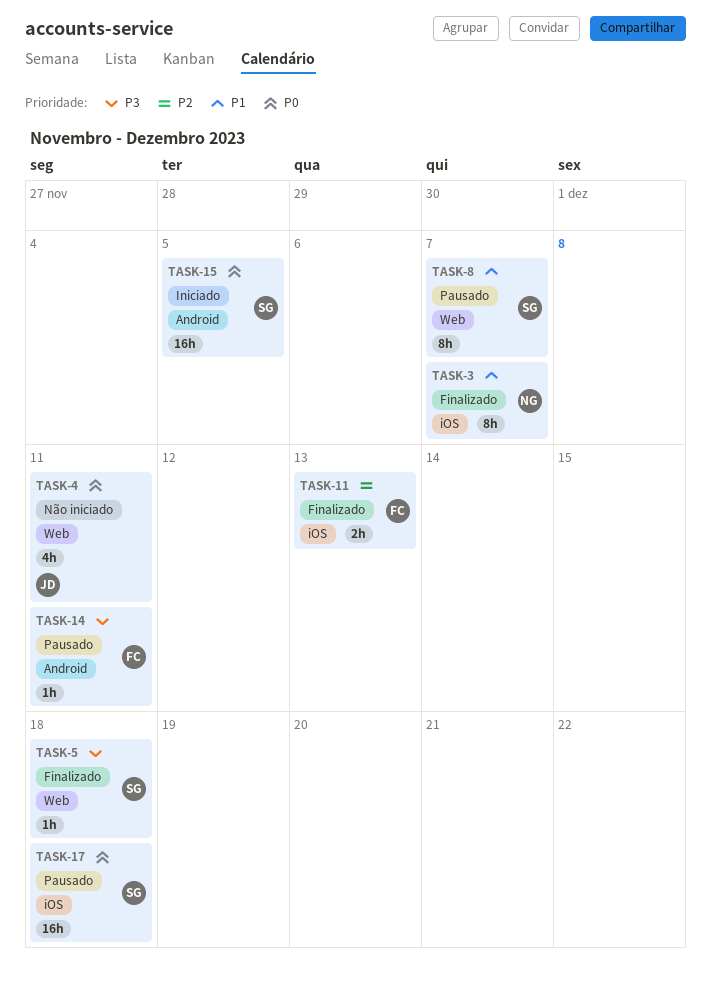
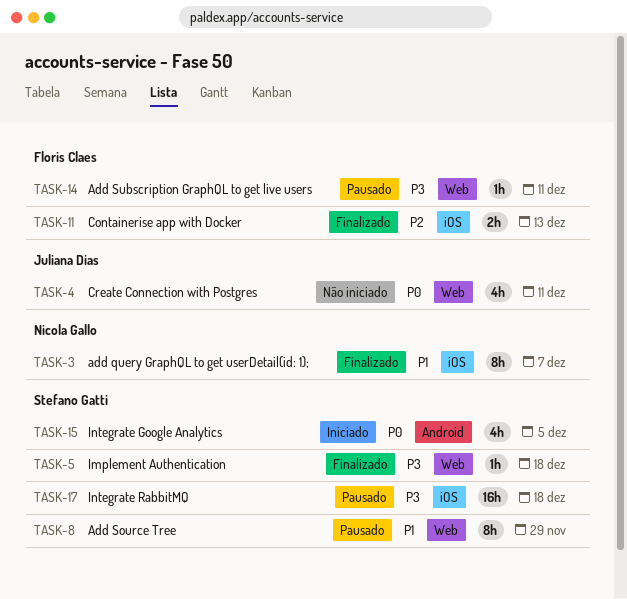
TASK-8, due: Dec 7 -> Nov 29
TASK-14, label: Android -> Web
TASK-15, estimate: 16h -> 4h
TASK-17, priority: P0 -> P3

